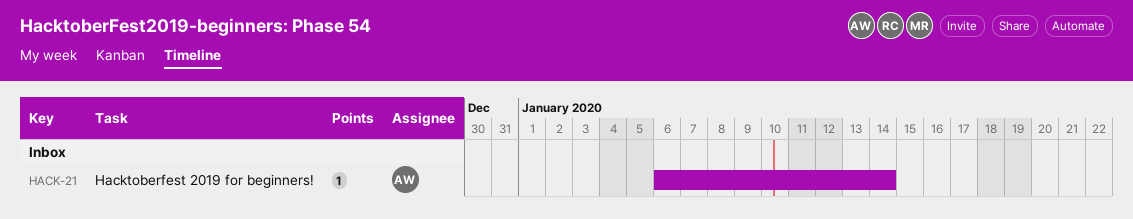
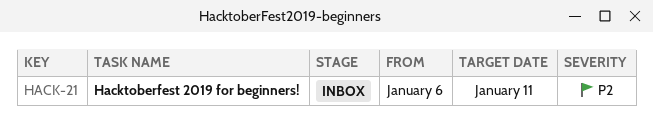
HACK-21, due: Jan 14 -> Jan 11

